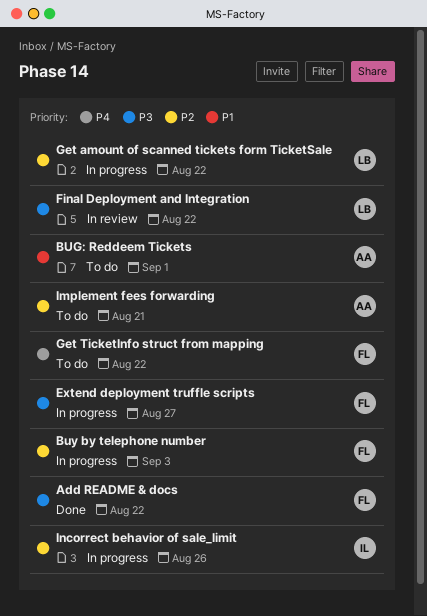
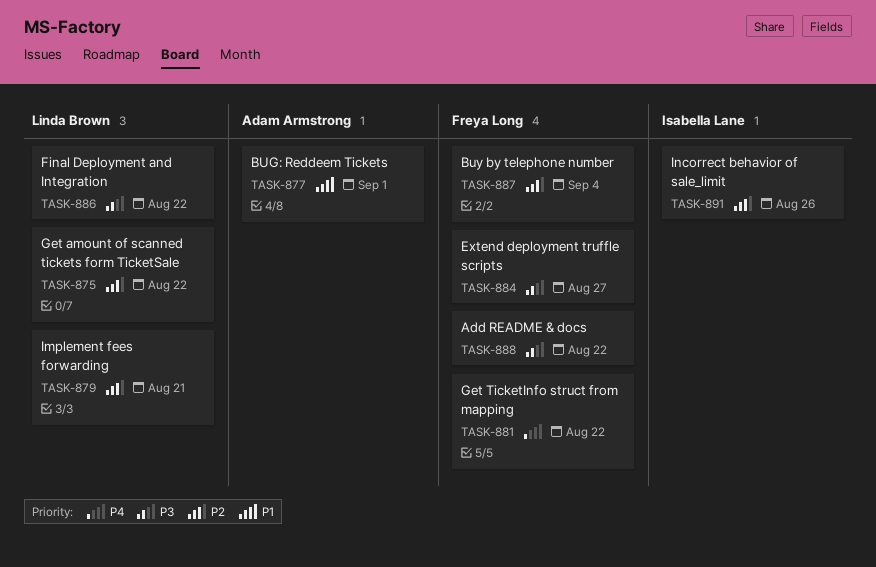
Buy by telephone number, due: Sep 3 -> Sep 4
Implement fees forwarding, owner: Adam Armstrong -> Linda Brown

